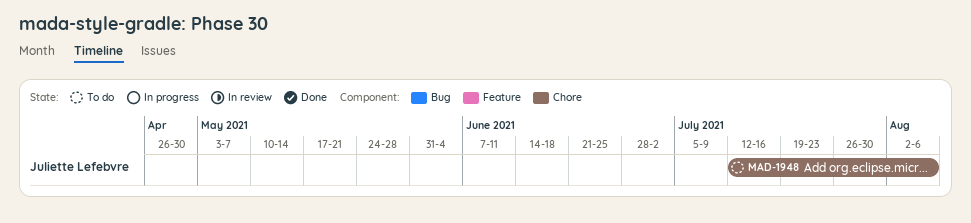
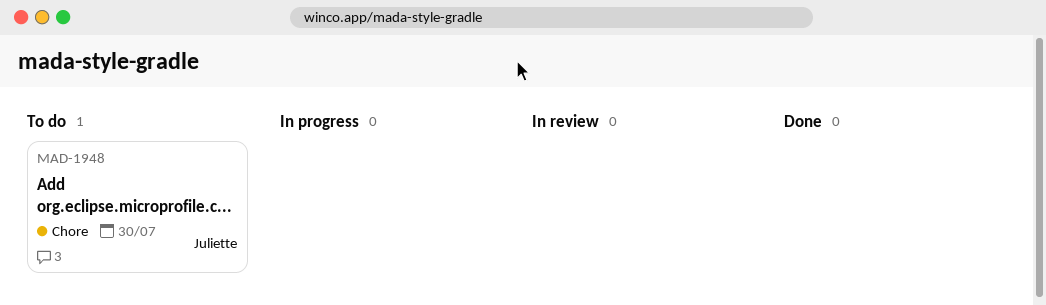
MAD-1948, due: Aug 6 -> Jul 30

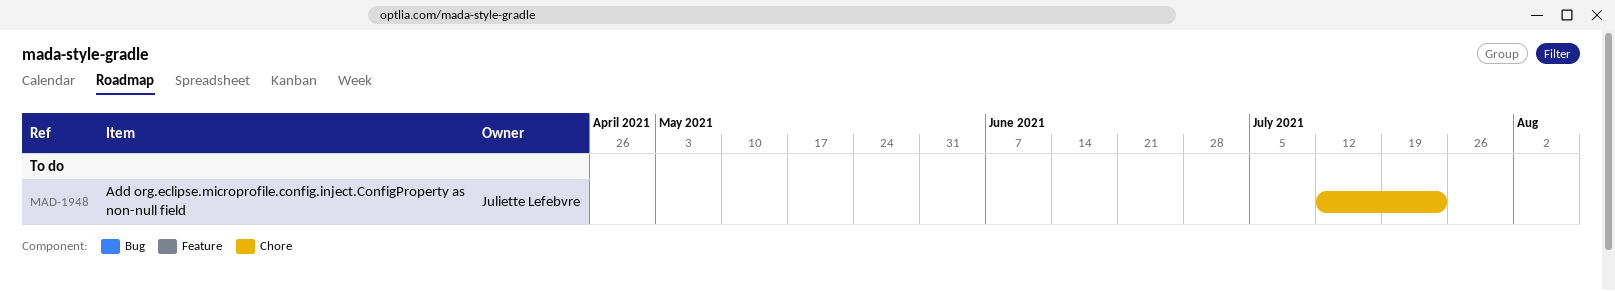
MAD-1948, due: Jul 30 -> Jul 23

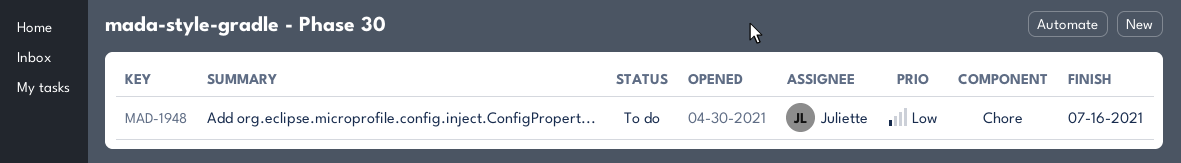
MAD-1948, due: Jul 23 -> Jul 16

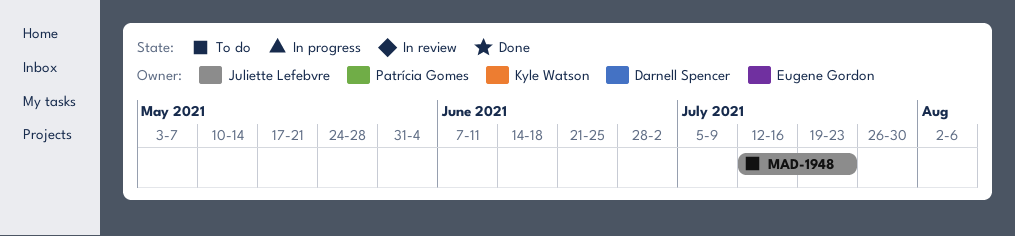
MAD-1948, due: Jul 16 -> Jul 23

